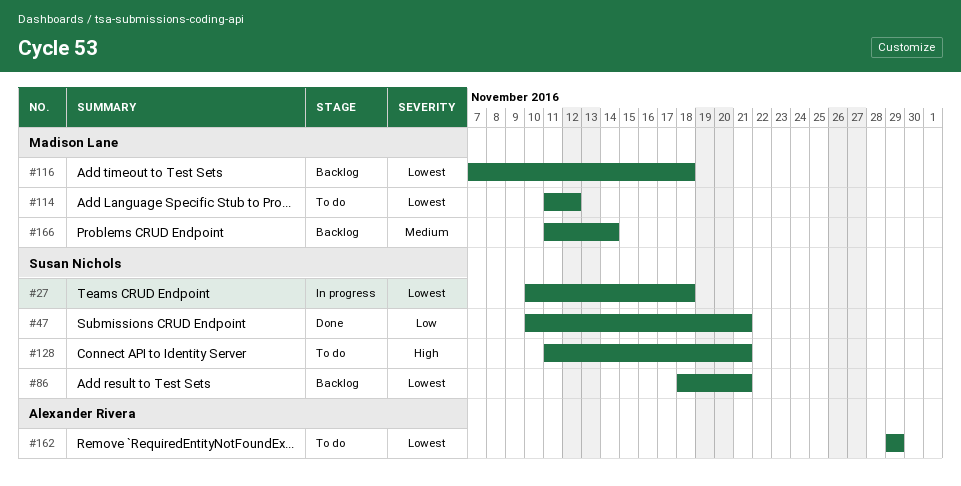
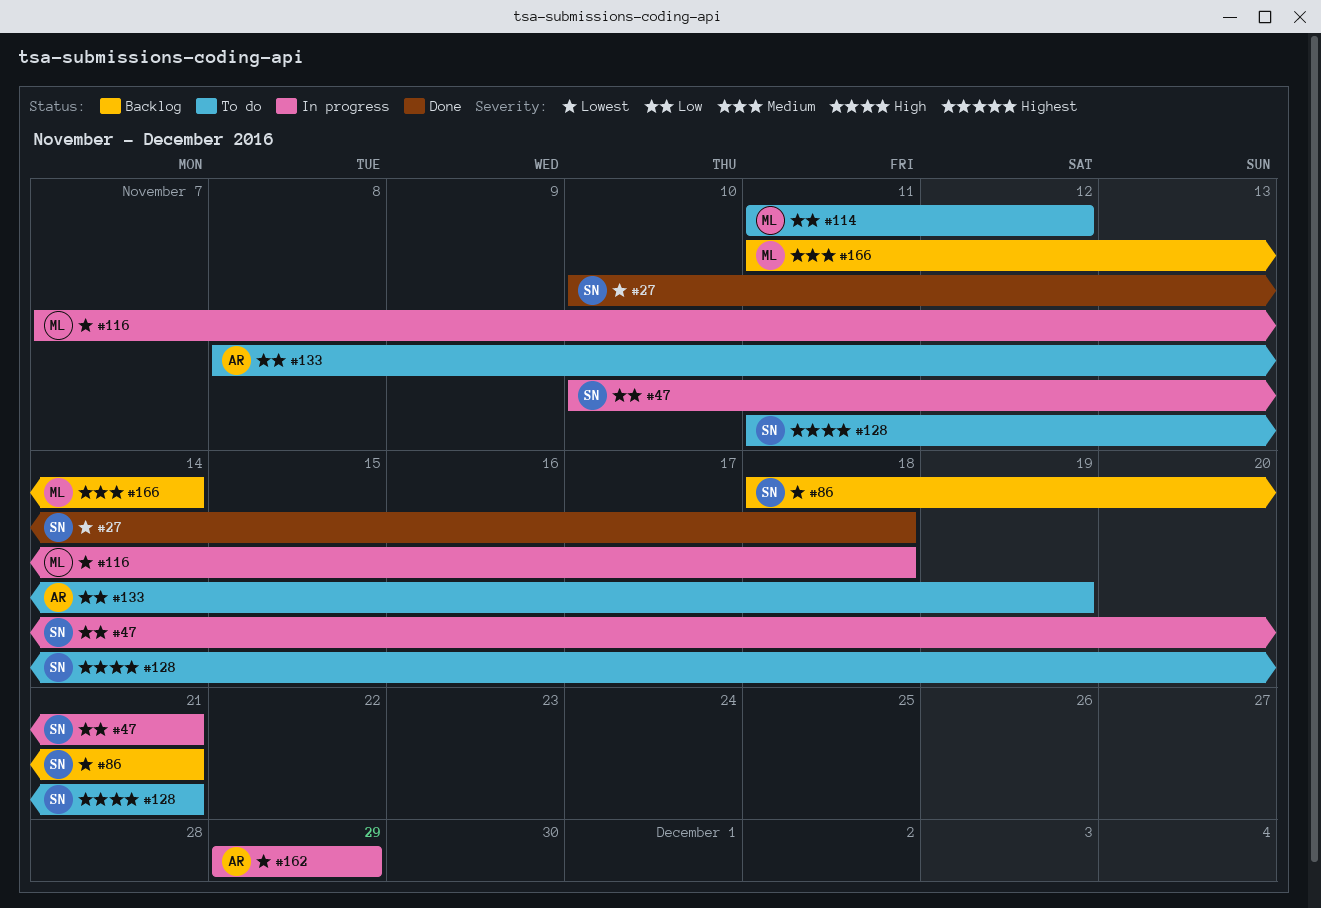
#27, status: In progress -> Done
#47, status: Done -> In progress
#114, priority: Lowest -> Low
#116, status: Backlog -> In progress
#133: none -> present
#162, status: To do -> In progress

